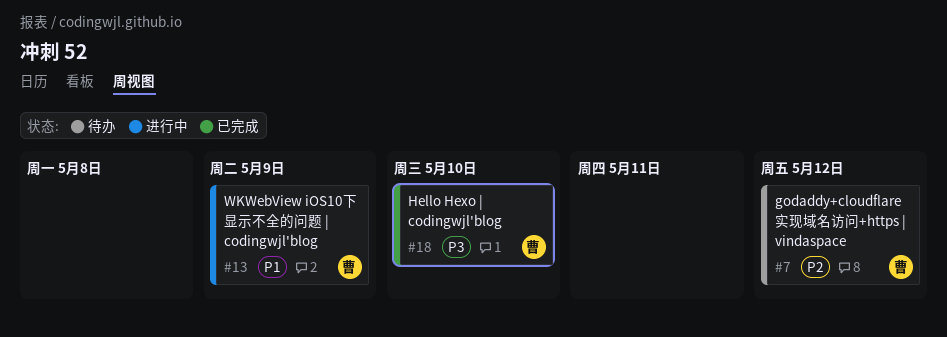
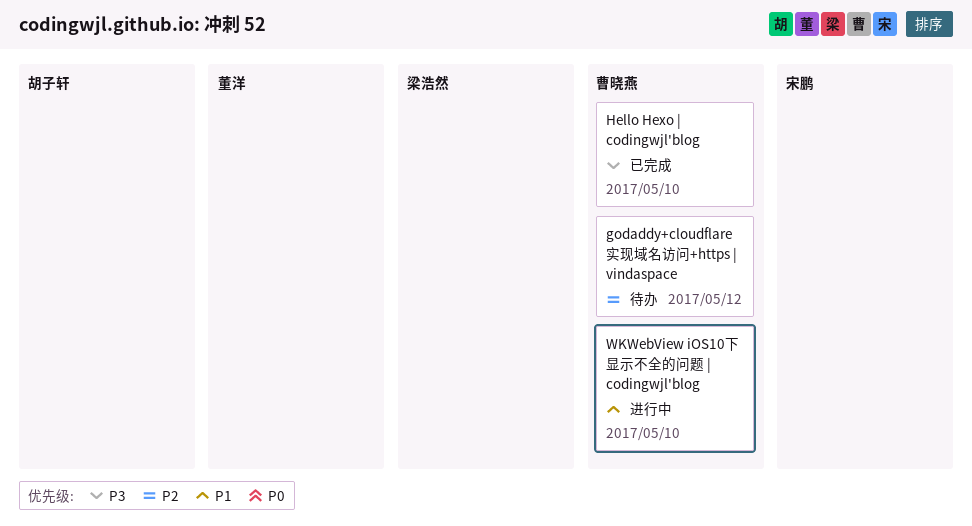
WKWebView iOS10下显示不全的问题 | codingwjl'blog, due: May 9 -> May 10

